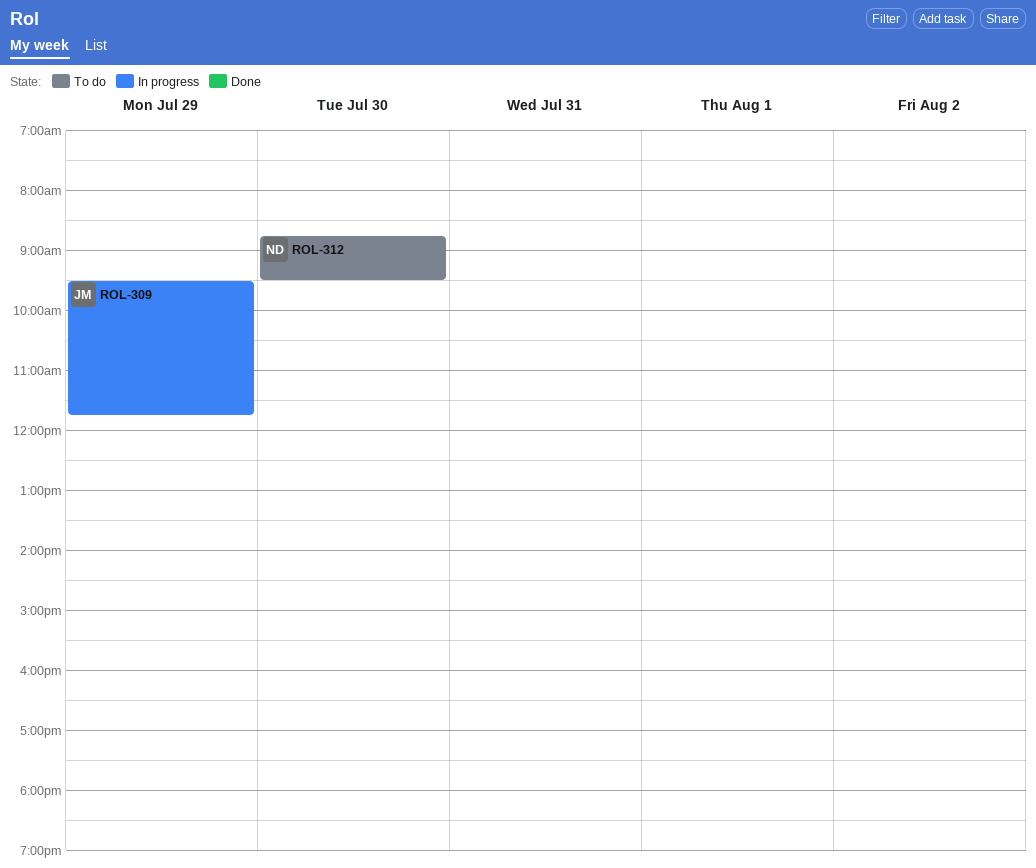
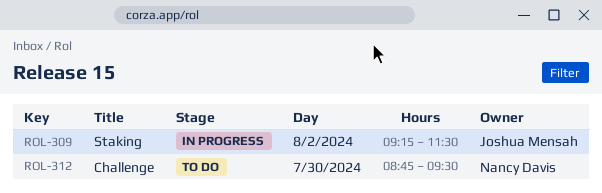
ROL-309, day: Jul 29 -> Aug 2
ROL-309, begins: 09:30 -> 09:15
ROL-309, ends: 11:45 -> 11:30

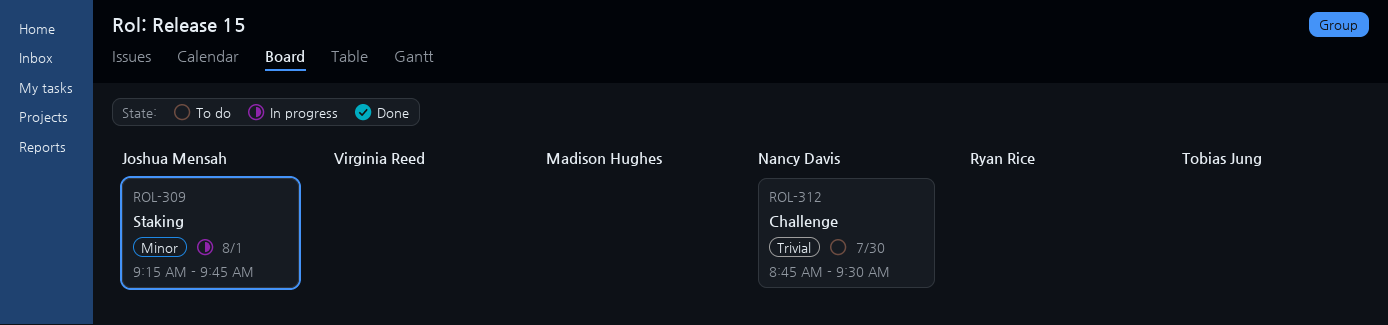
ROL-309, day: Aug 2 -> Aug 1
ROL-309, ends: 11:30 -> 09:45

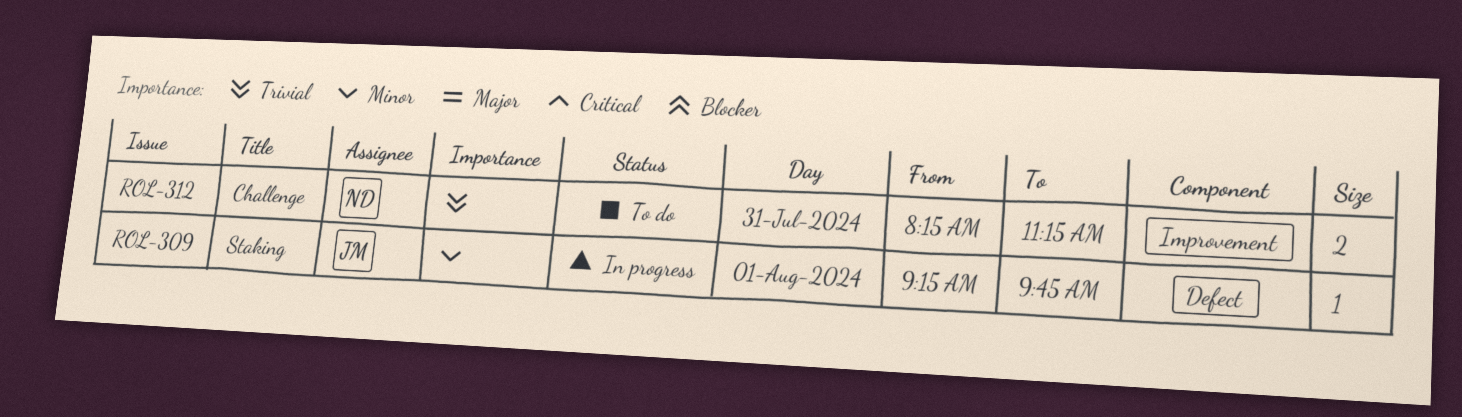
ROL-312, day: Jul 30 -> Jul 31
ROL-312, begins: 08:45 -> 08:15
ROL-312, ends: 09:30 -> 11:15

